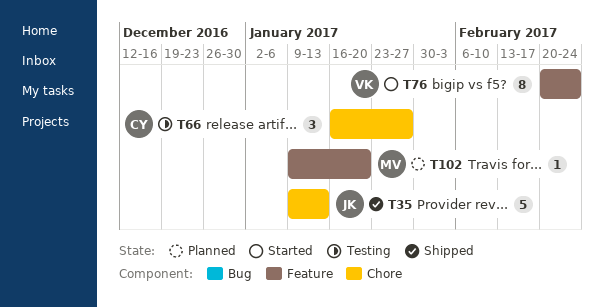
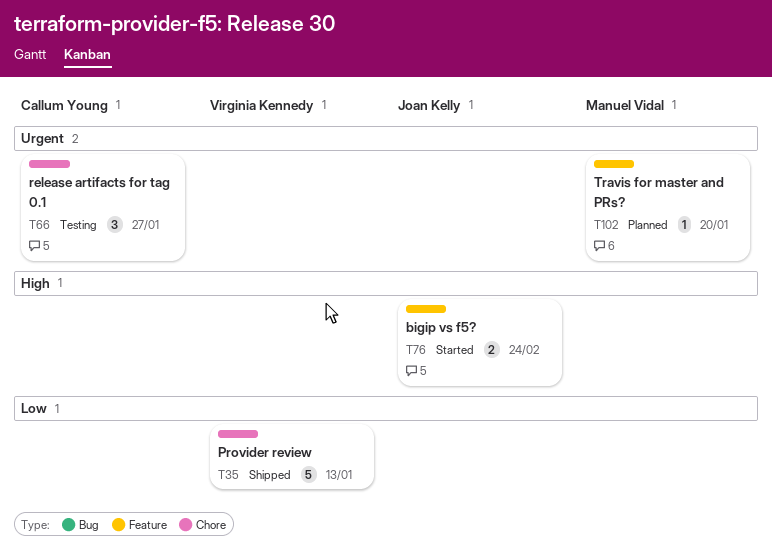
T35, owner: Joan Kelly -> Virginia Kennedy
T76, owner: Virginia Kennedy -> Joan Kelly
T76, estimate: 8 -> 2

